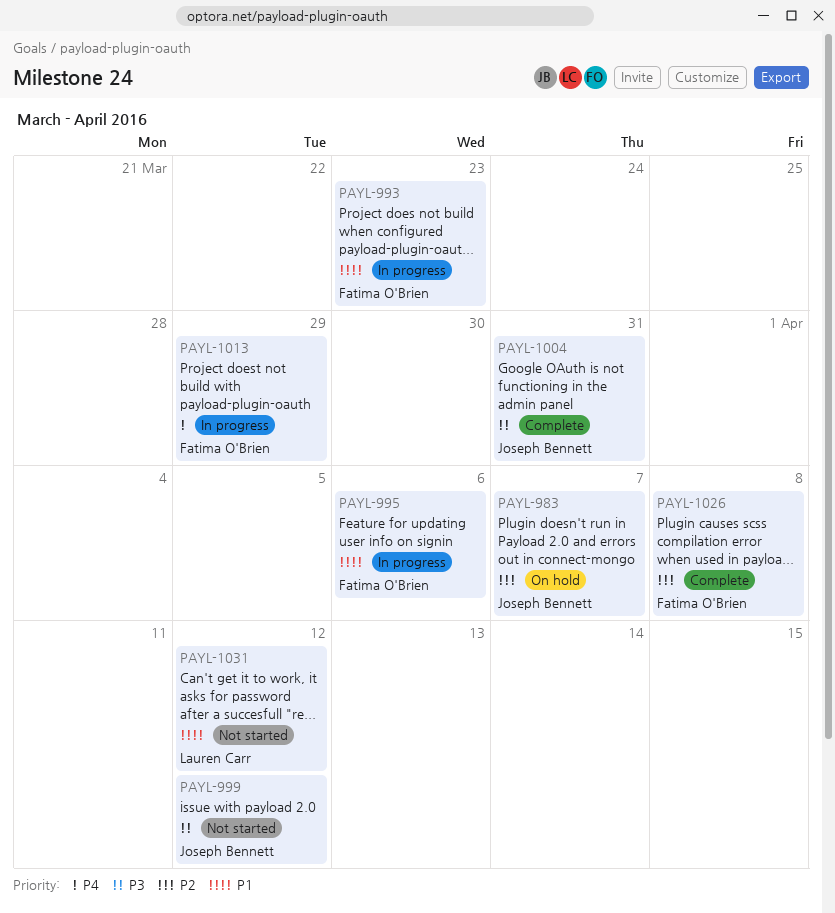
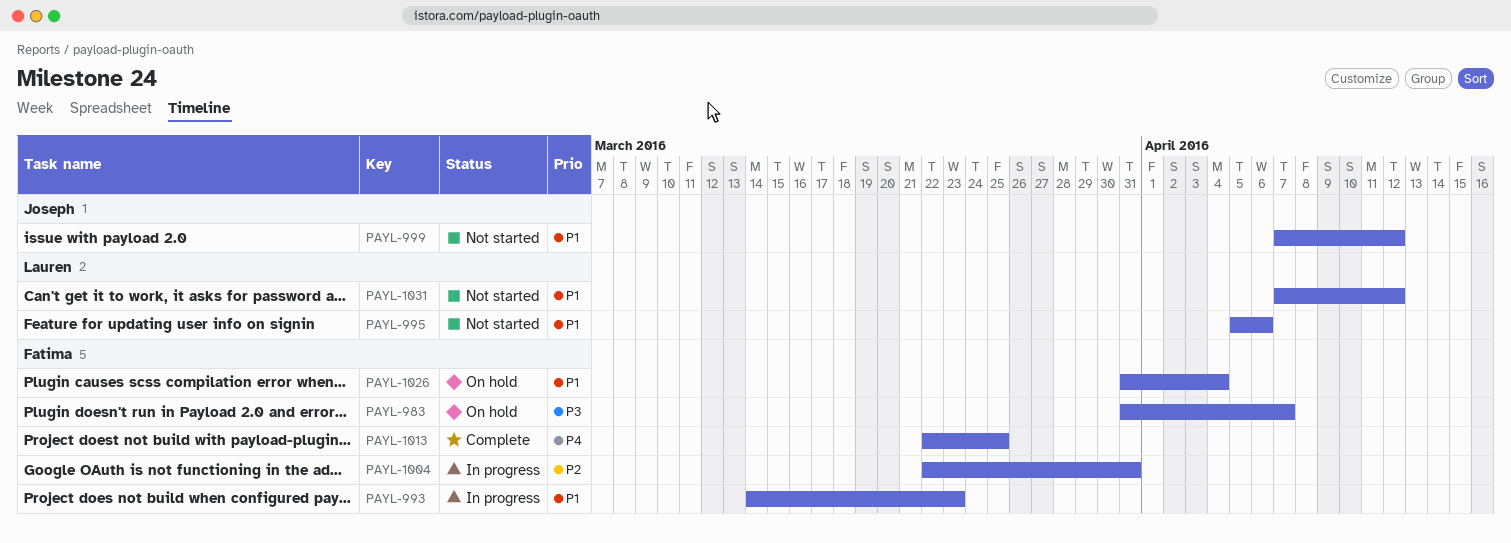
PAYL-983, owner: Joseph Bennett -> Fatima O'Brien
PAYL-983, priority: P2 -> P3
PAYL-995, status: In progress -> Not started
PAYL-995, owner: Fatima O'Brien -> Lauren Carr
PAYL-999, priority: P3 -> P1
PAYL-1004, status: Complete -> In progress
PAYL-1004, owner: Joseph Bennett -> Fatima O'Brien
PAYL-1004, priority: P3 -> P2
PAYL-1013, status: In progress -> Complete
PAYL-1013, due: Mar 29 -> Mar 25
PAYL-1026, status: Complete -> On hold
PAYL-1026, priority: P2 -> P1
PAYL-1026, due: Apr 8 -> Apr 4

